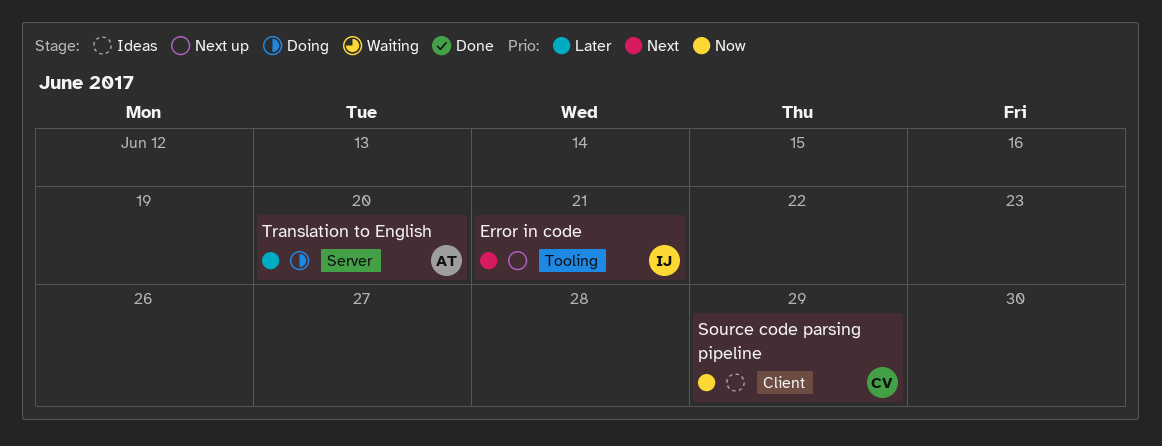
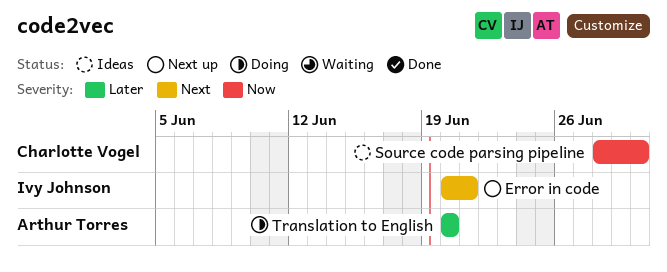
Source code parsing pipeline, due: Jun 29 -> Jun 30

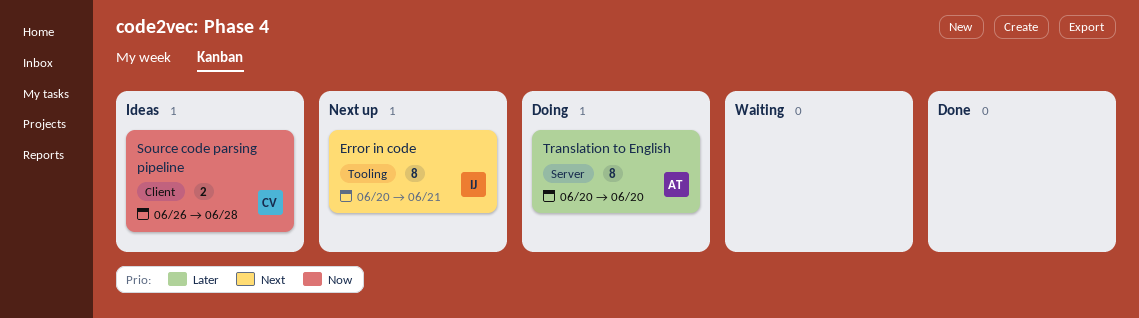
Source code parsing pipeline, start: Jun 28 -> Jun 26
Source code parsing pipeline, due: Jun 30 -> Jun 28

